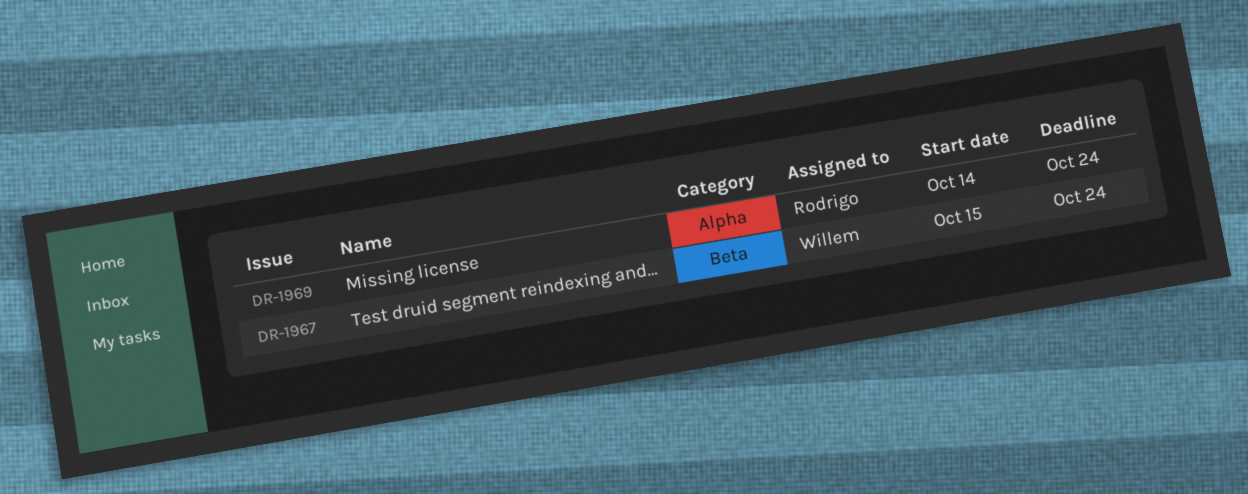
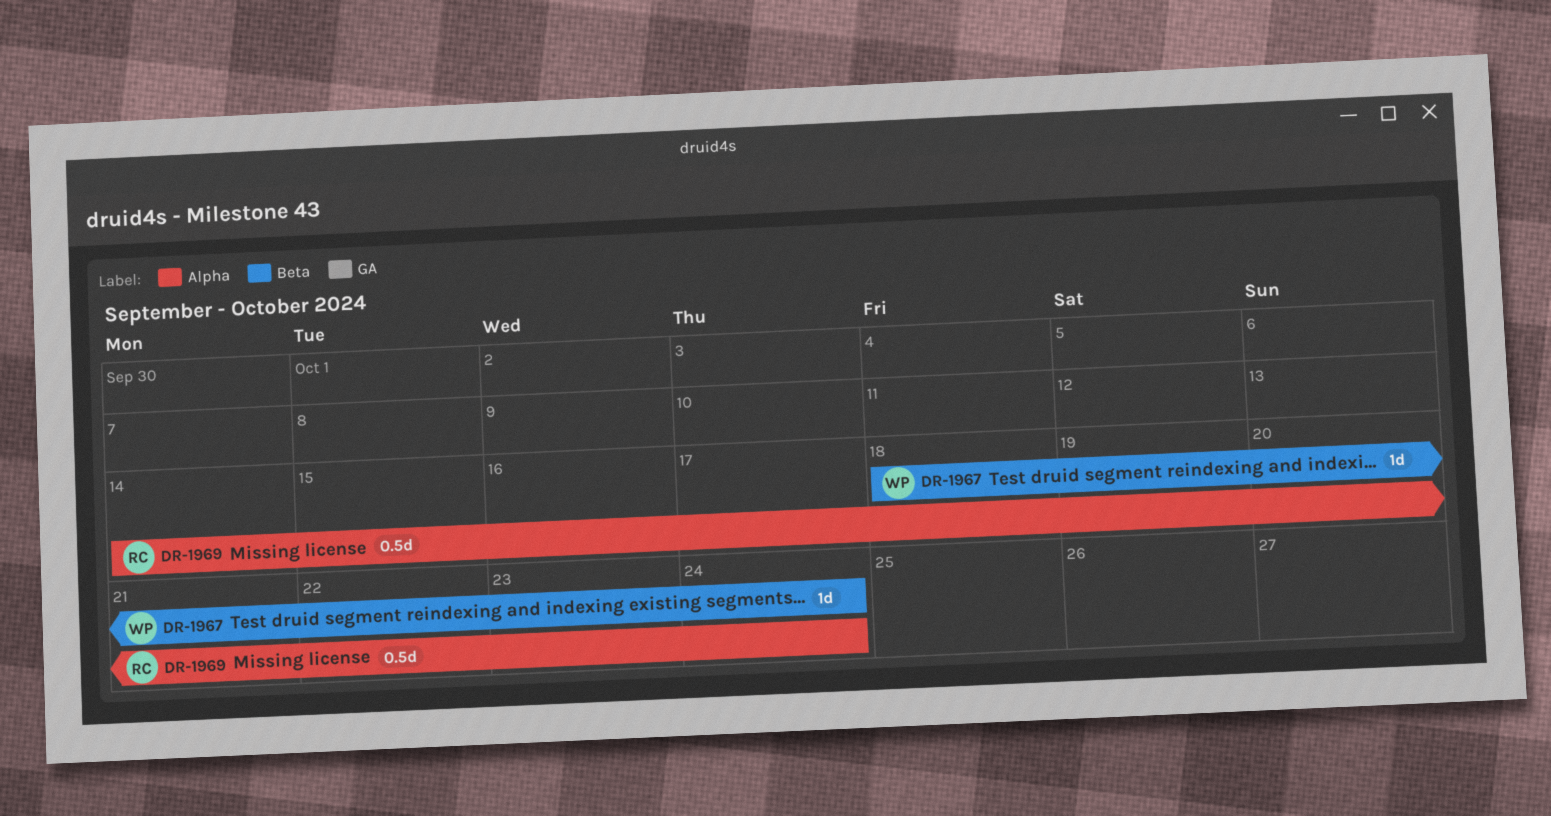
DR-1967, start: Oct 15 -> Oct 18

